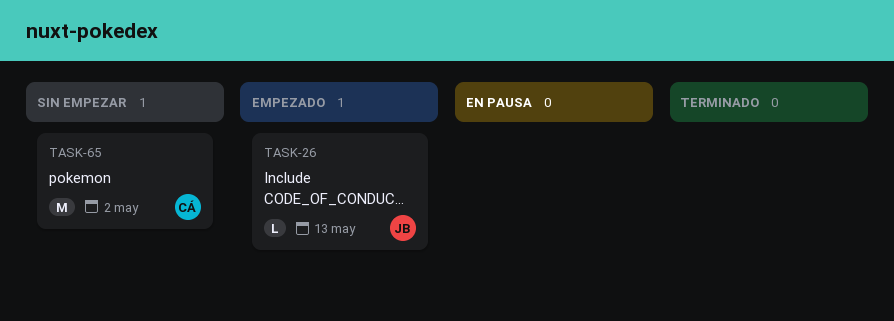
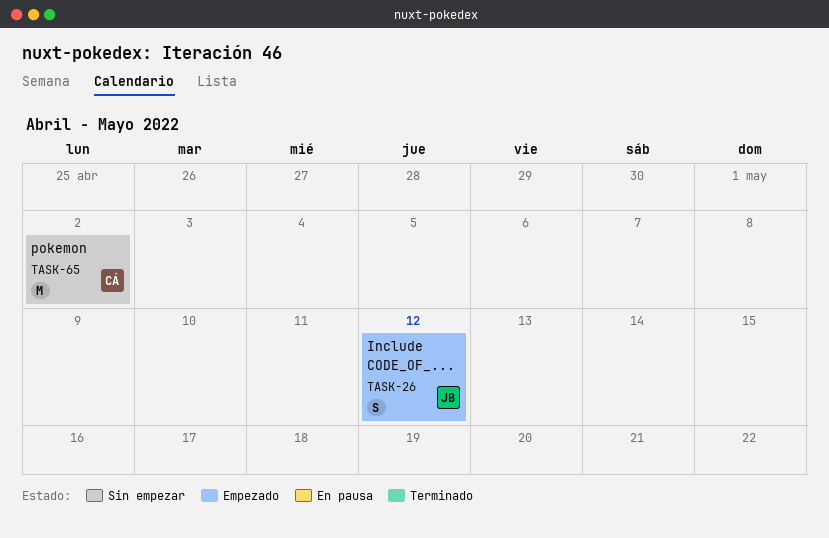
TASK-26, estimate: L -> S
TASK-26, due: May 13 -> May 12

